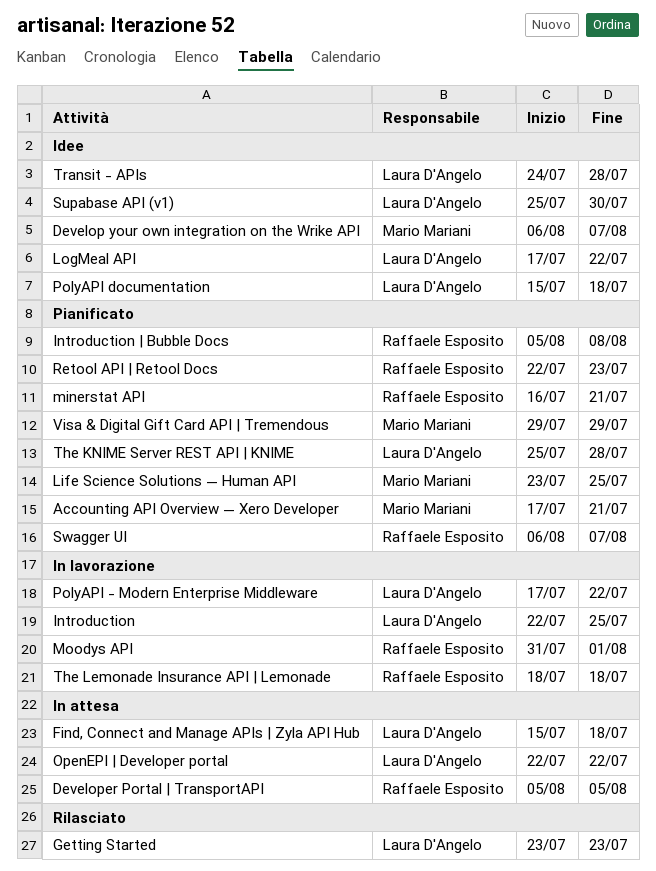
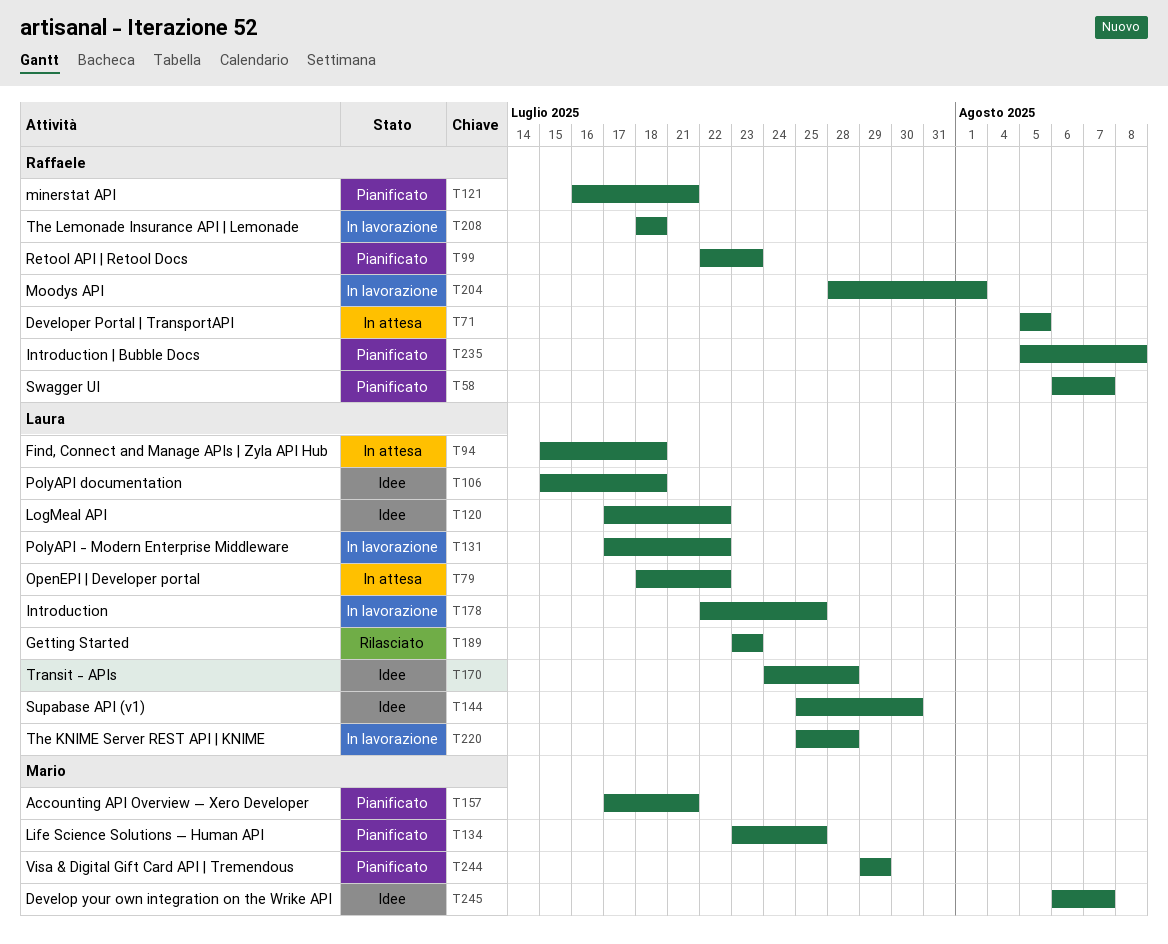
Moodys API, start: Jul 31 -> Jul 28
OpenEPI | Developer portal, start: Jul 22 -> Jul 18
The KNIME Server REST API | KNIME, status: Pianificato -> In lavorazione

